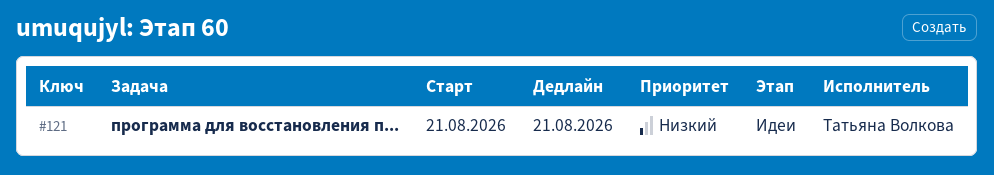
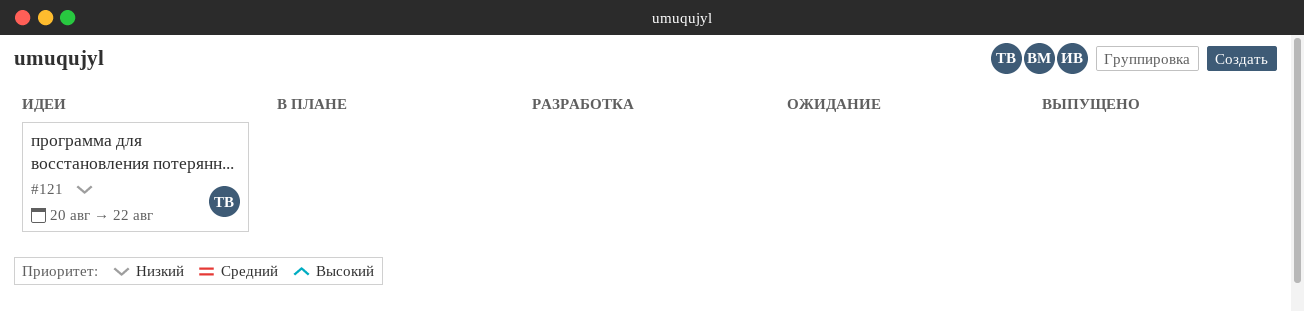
#121, start: Aug 21 -> Aug 20
#121, due: Aug 21 -> Aug 22

